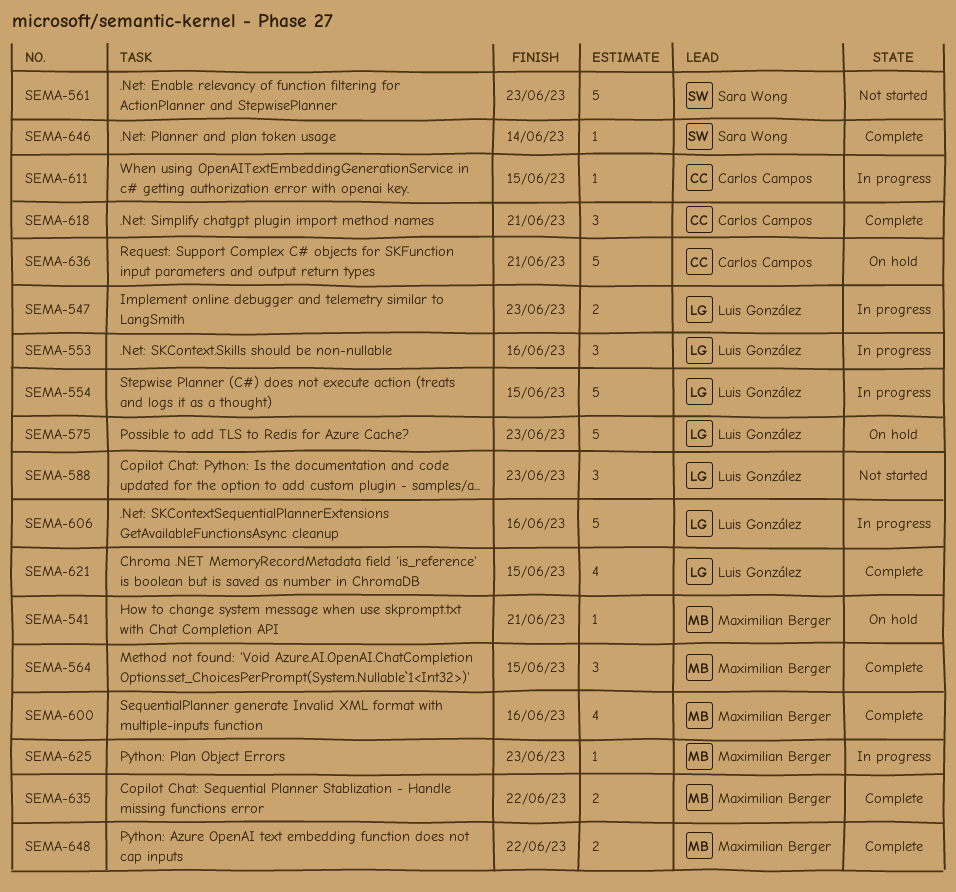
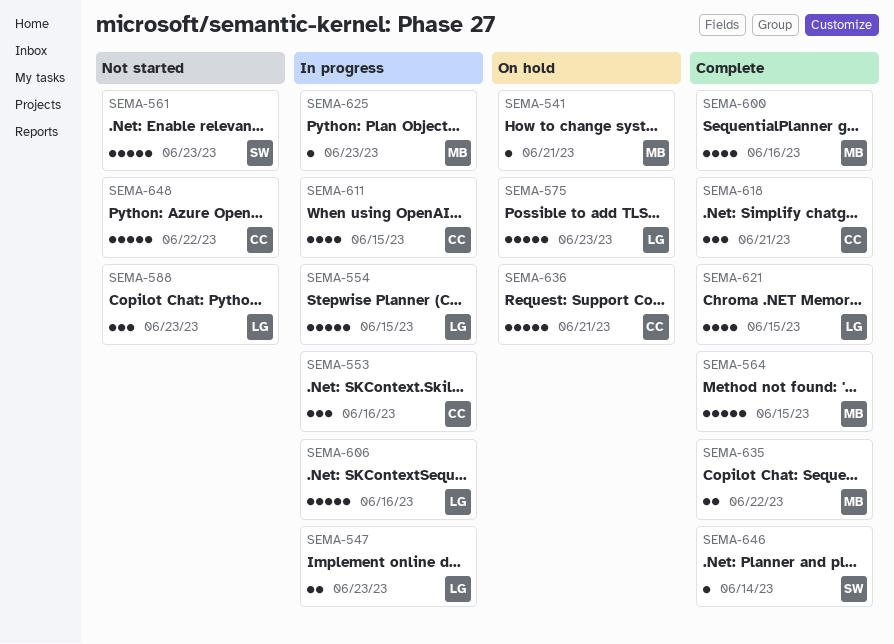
SEMA-553, owner: Luis González -> Carlos Campos
SEMA-564, estimate: 3 -> 5
SEMA-611, estimate: 1 -> 4
SEMA-648, status: Complete -> Not started
SEMA-648, owner: Maximilian Berger -> Carlos Campos
SEMA-648, estimate: 2 -> 5

